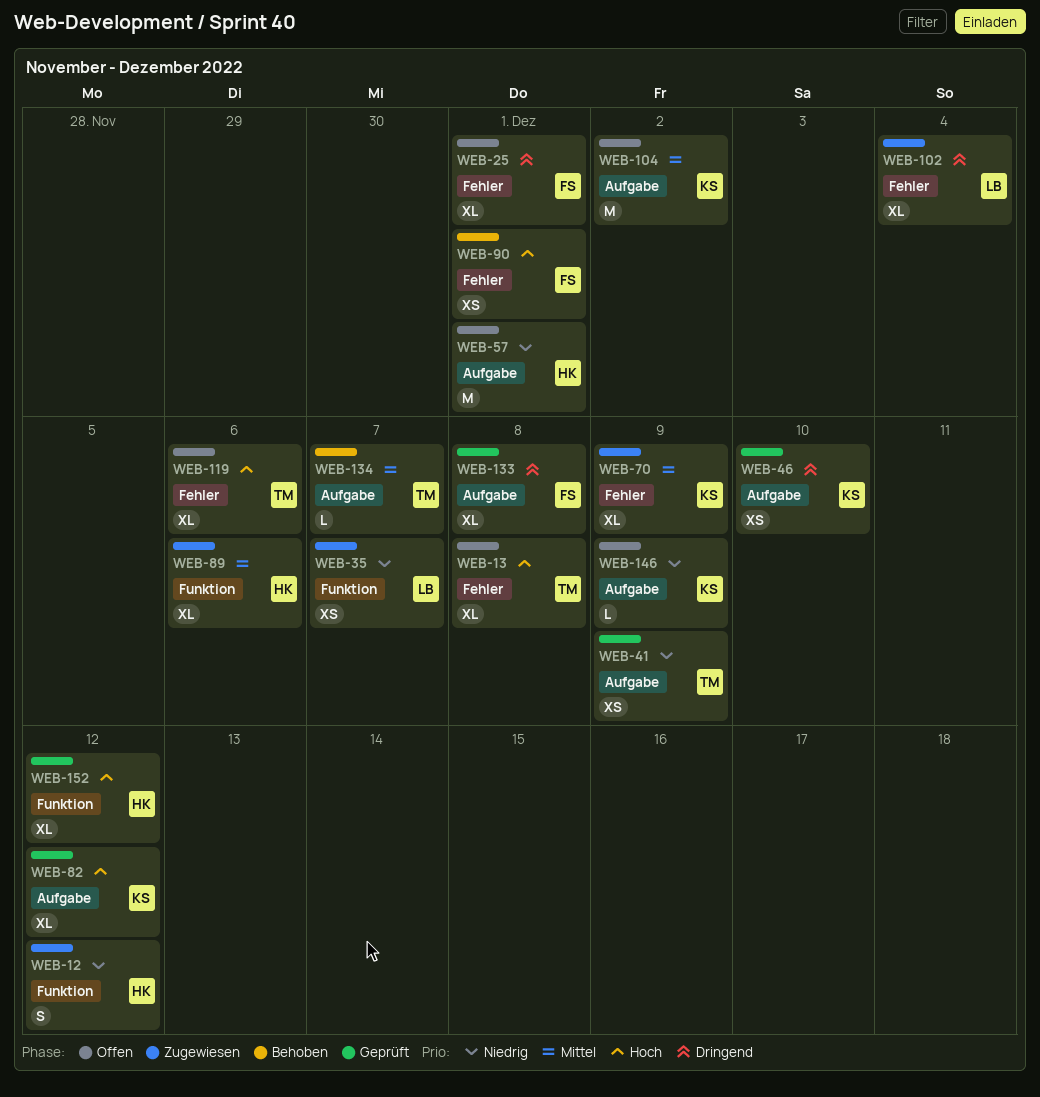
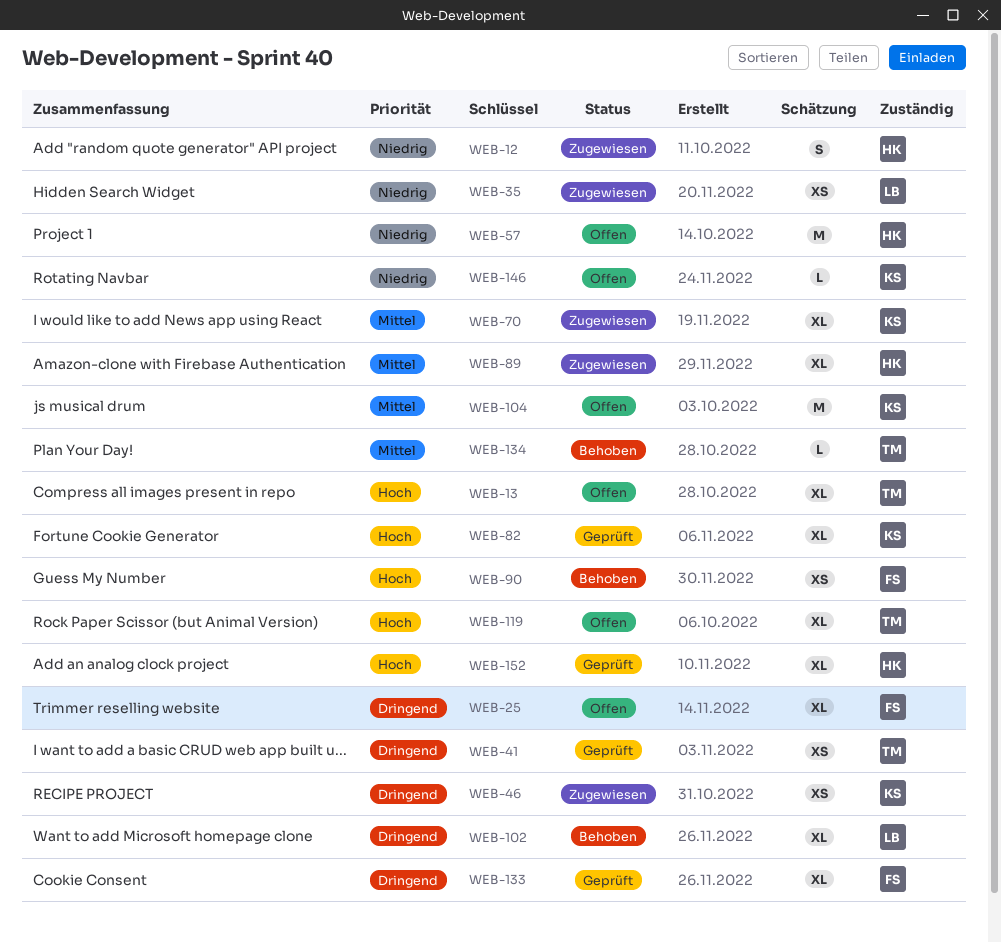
WEB-41, priority: Niedrig -> Dringend
WEB-46, status: Geprüft -> Zugewiesen
WEB-102, status: Zugewiesen -> Behoben

